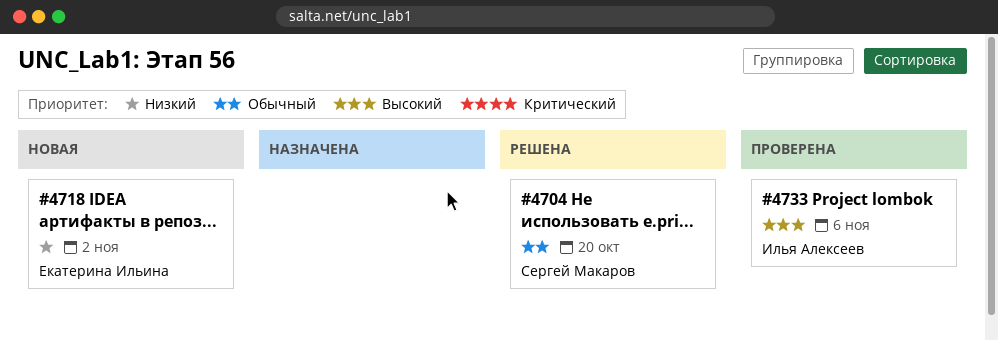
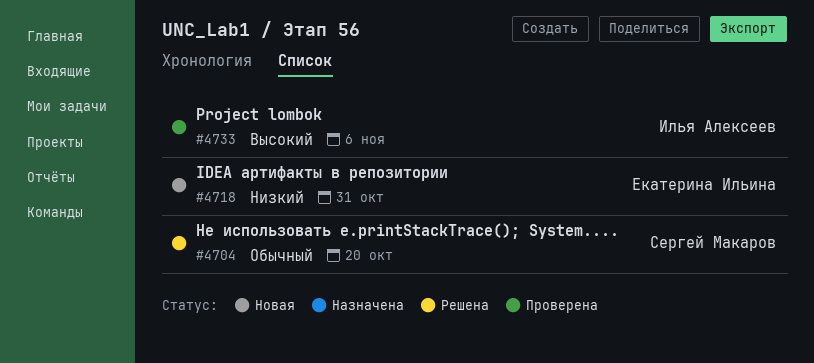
#4718, due: Nov 2 -> Oct 31

